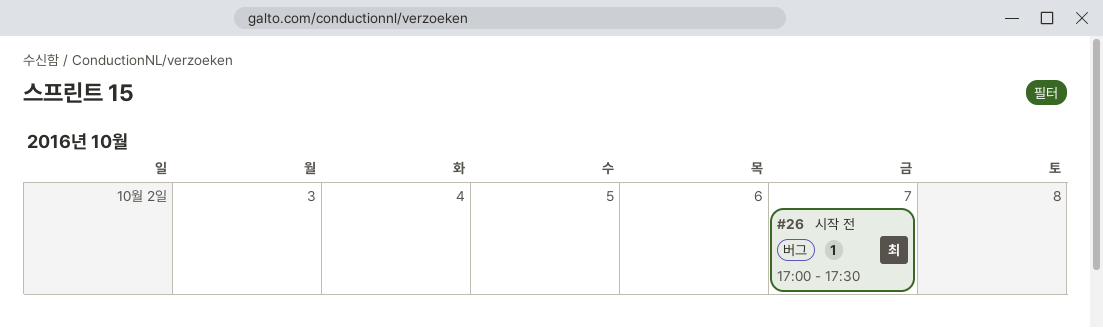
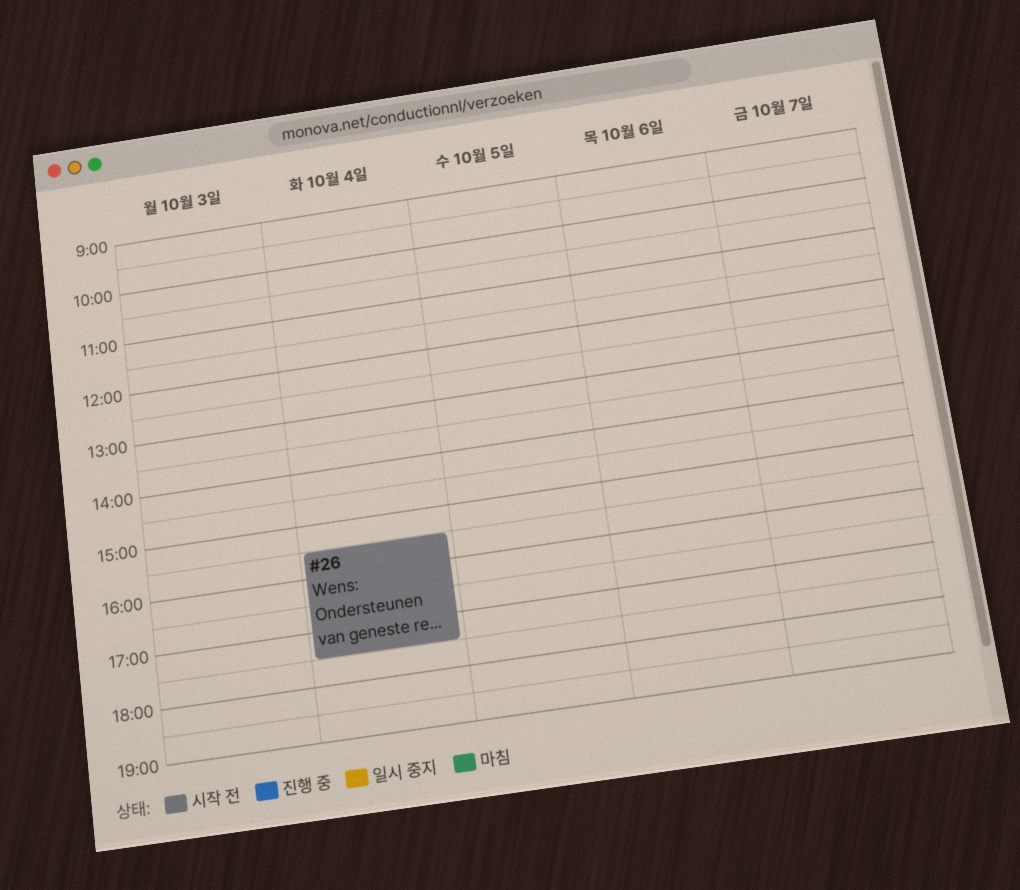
#26, day: Oct 7 -> Oct 4
#26, begins: 17:00 -> 15:30

